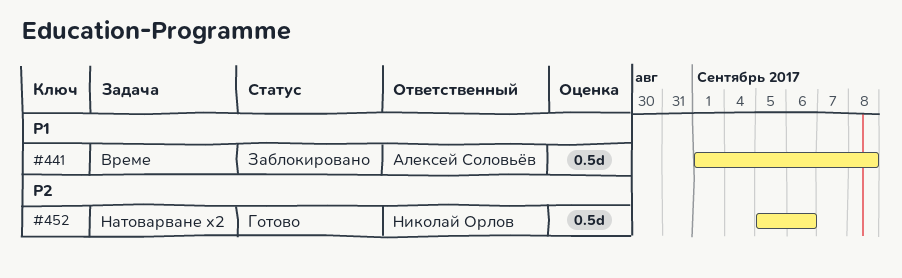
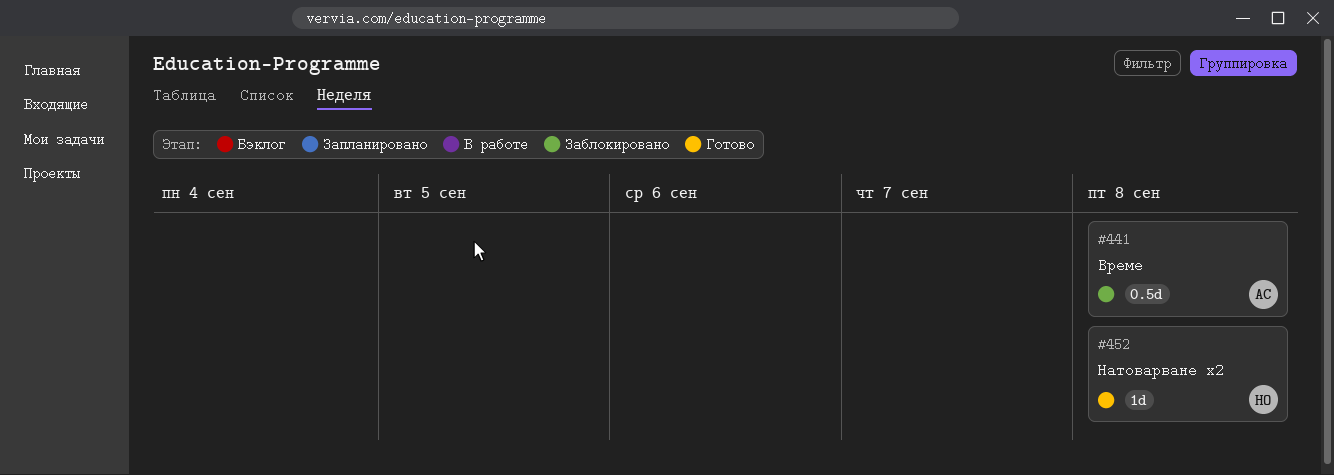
#452, estimate: 0.5d -> 1d
#452, due: Sep 6 -> Sep 8

